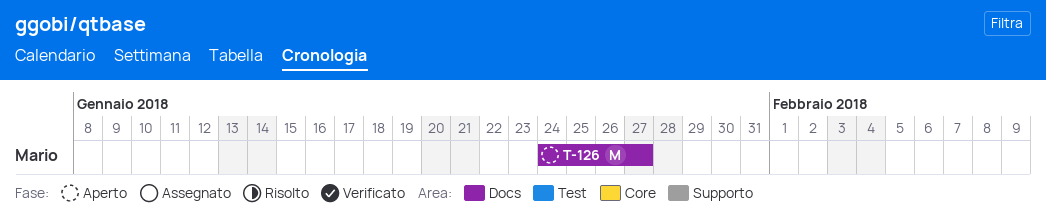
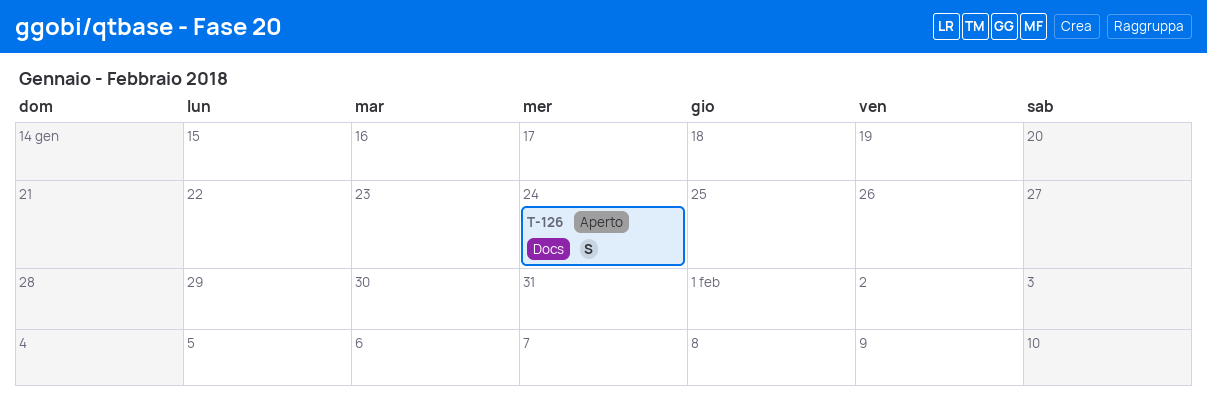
T-126, estimate: M -> S
T-126, due: Jan 27 -> Jan 24

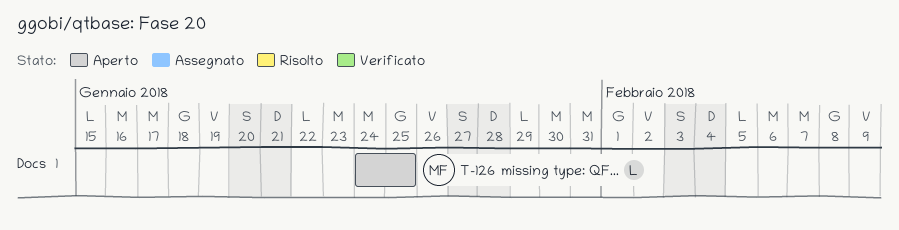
T-126, estimate: S -> L
T-126, due: Jan 24 -> Jan 25

